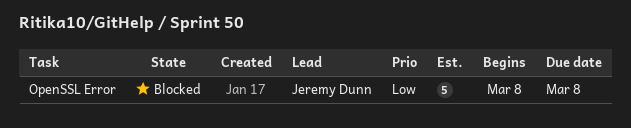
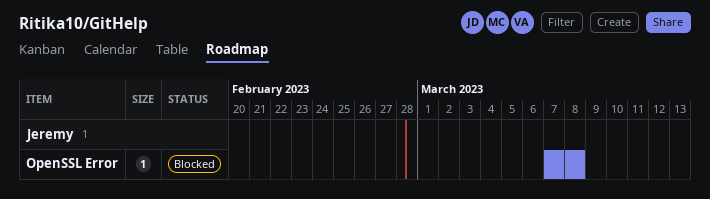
OpenSSL Error, estimate: 5 -> 1
OpenSSL Error, start: Mar 8 -> Mar 7

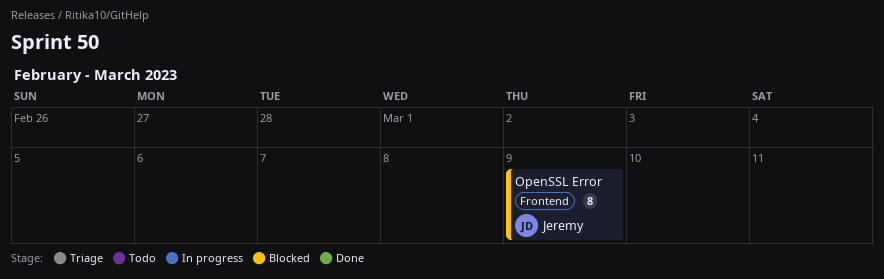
OpenSSL Error, estimate: 1 -> 8
OpenSSL Error, due: Mar 8 -> Mar 9

